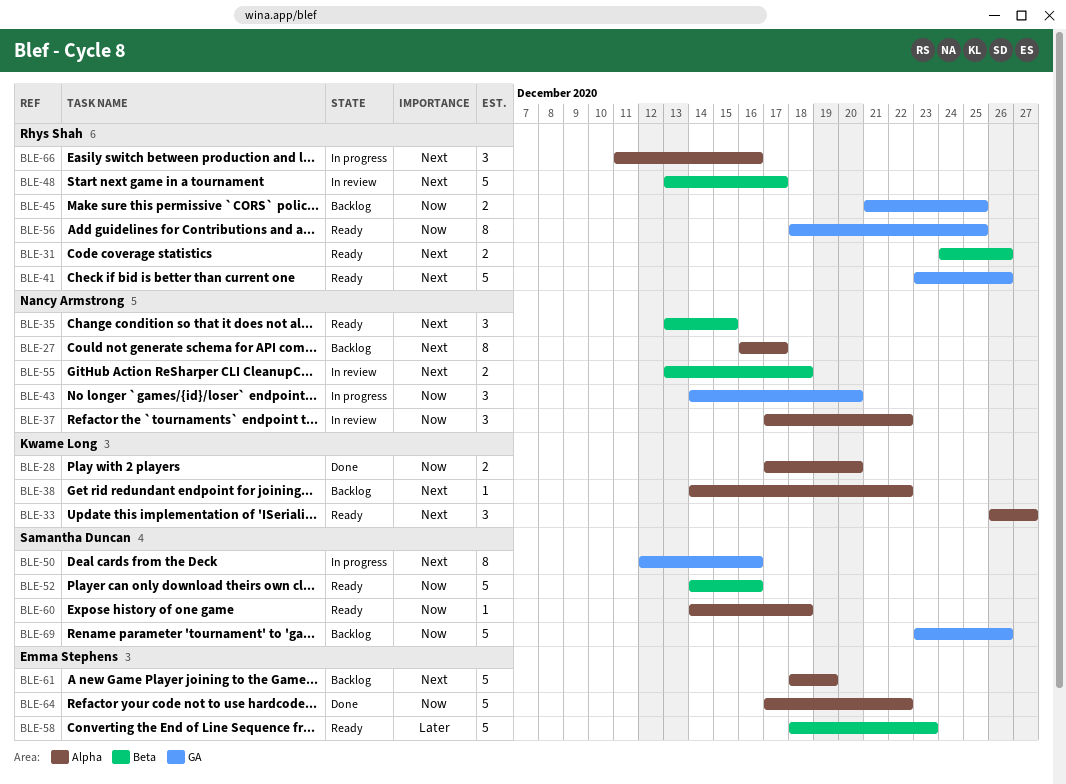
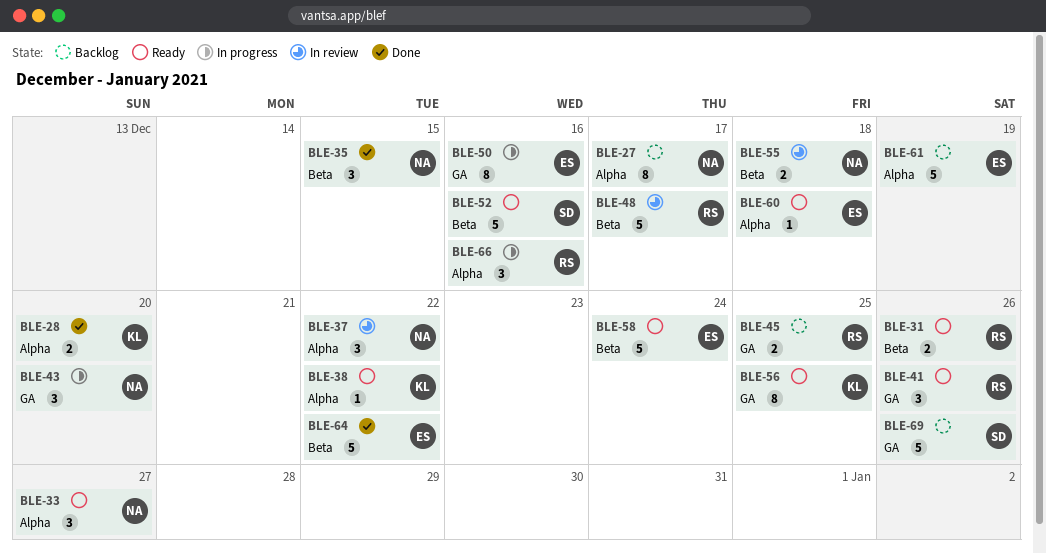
BLE-33, owner: Kwame Long -> Nancy Armstrong
BLE-35, status: Ready -> Done
BLE-38, status: Backlog -> Ready
BLE-41, estimate: 5 -> 3
BLE-50, owner: Samantha Duncan -> Emma Stephens
BLE-56, owner: Rhys Shah -> Kwame Long
BLE-58, due: Dec 23 -> Dec 24
BLE-60, owner: Samantha Duncan -> Emma Stephens
BLE-64, label: Alpha -> Beta

